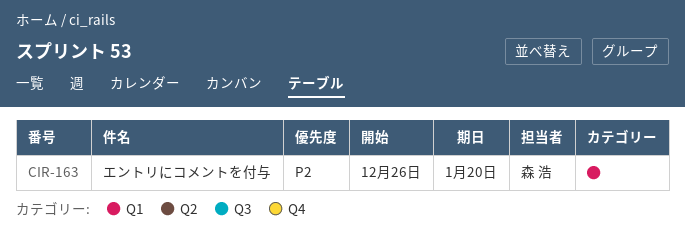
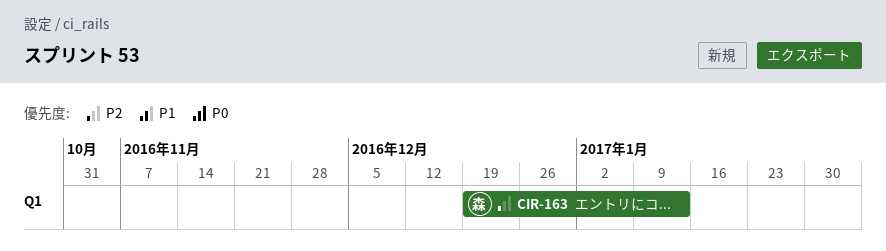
CIR-163, start: Dec 26 -> Dec 19
CIR-163, due: Jan 20 -> Jan 13

